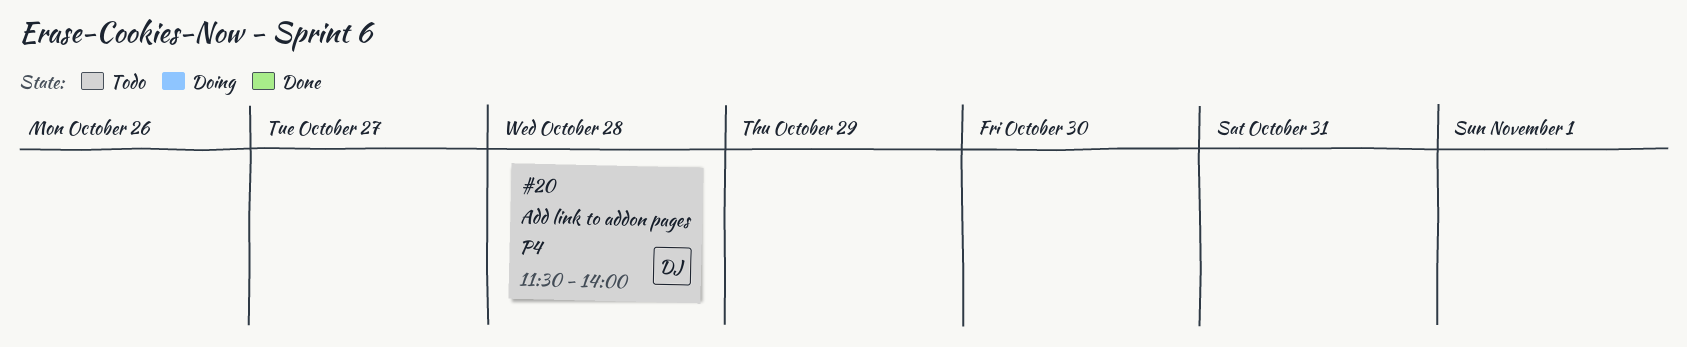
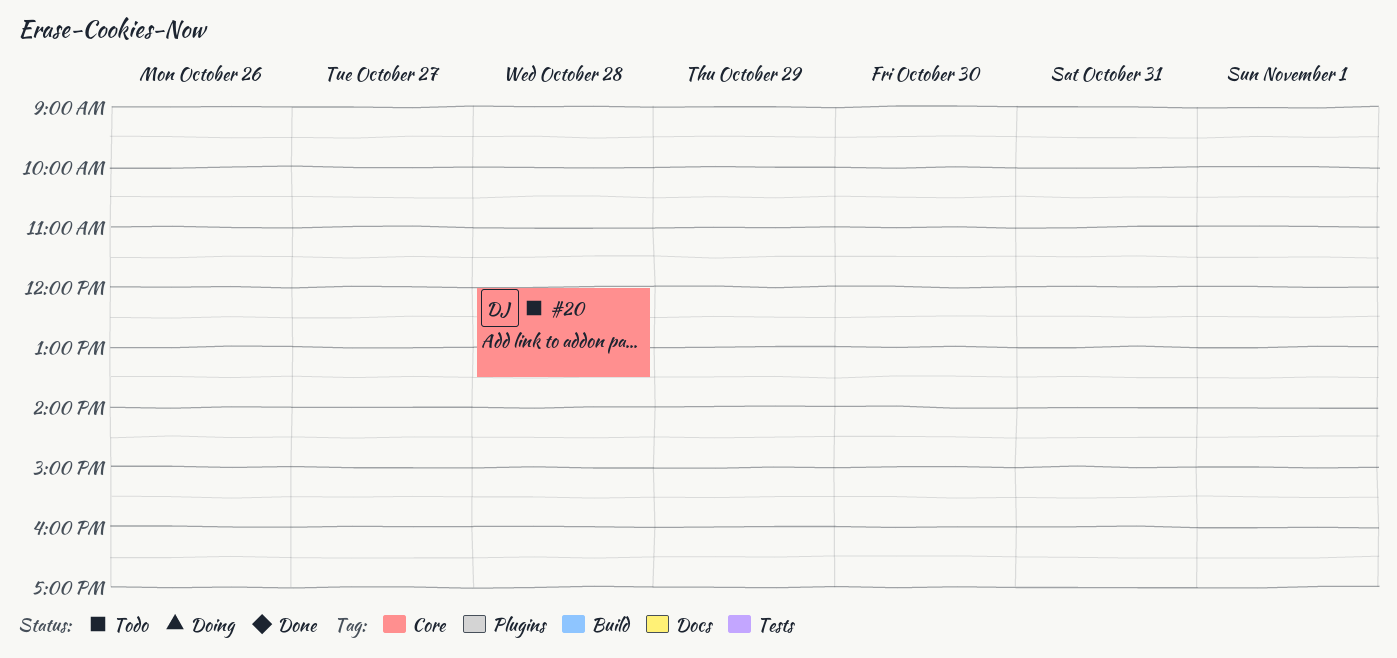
#20, begins: 11:30 -> 12:00
#20, ends: 14:00 -> 13:30

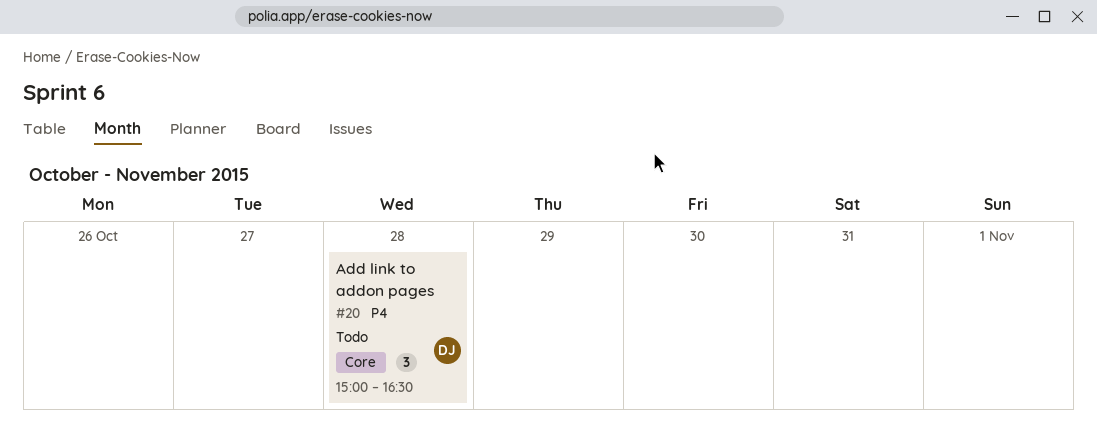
#20, begins: 12:00 -> 15:00
#20, ends: 13:30 -> 16:30

